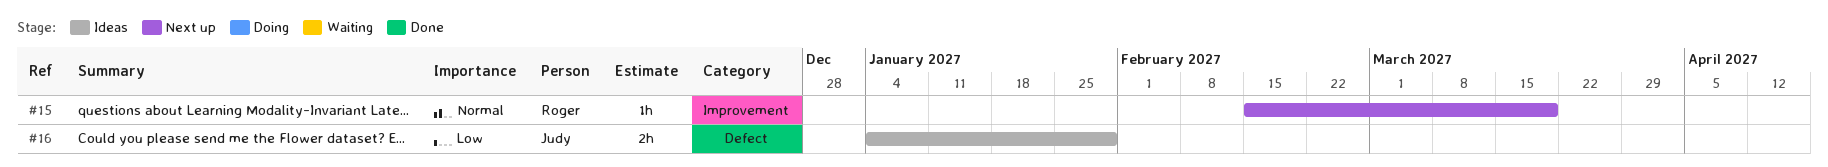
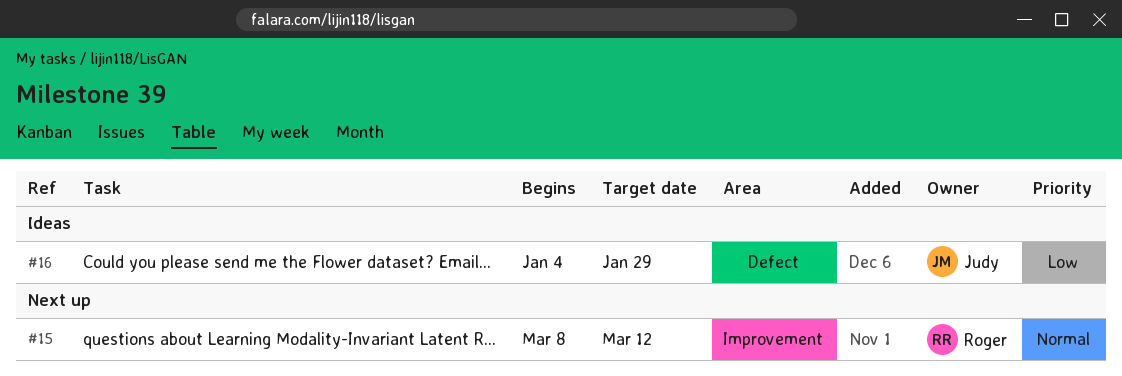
#15, start: Feb 15 -> Mar 8
#15, due: Mar 19 -> Mar 12

